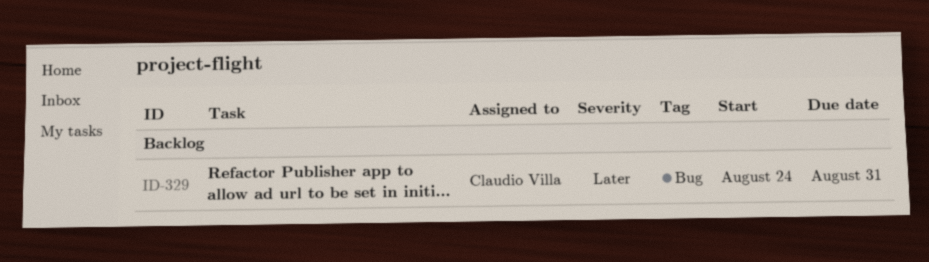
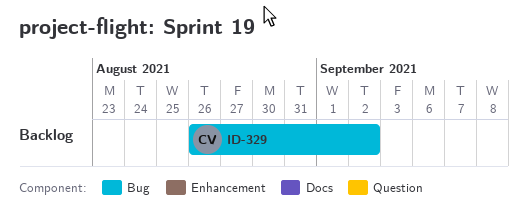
ID-329, start: Aug 24 -> Aug 26
ID-329, due: Aug 31 -> Sep 2

